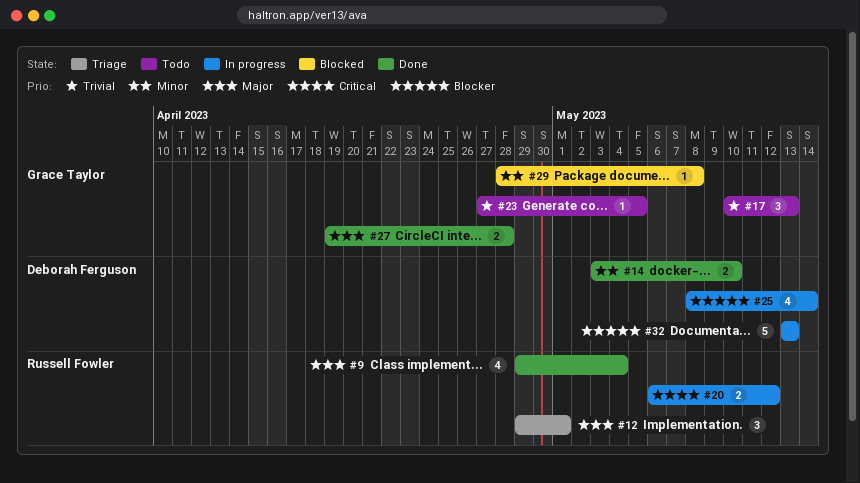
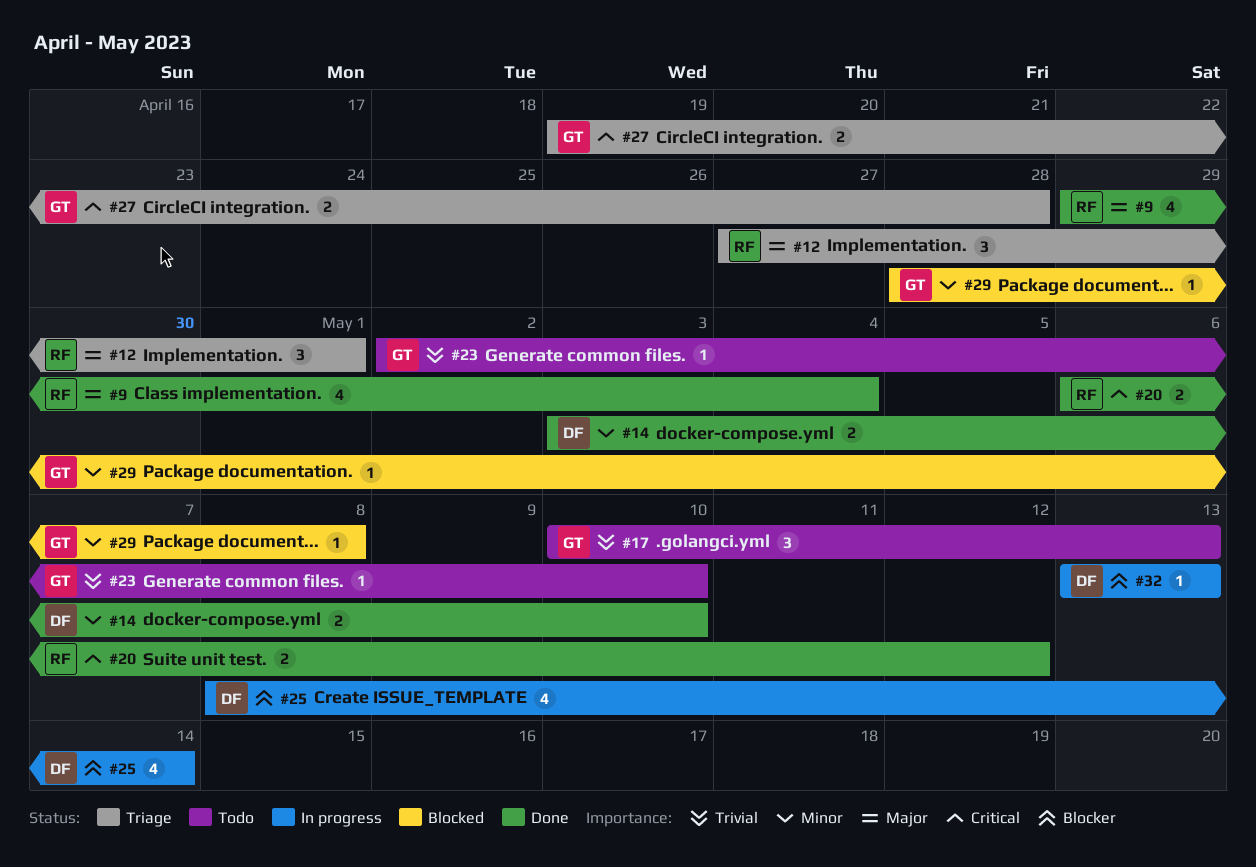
#12, start: Apr 29 -> Apr 27
#20, status: In progress -> Done
#23, start: Apr 27 -> May 2
#23, due: May 5 -> May 10
#27, status: Done -> Triage
#27, priority: Major -> Critical
#32, estimate: 5 -> 1

